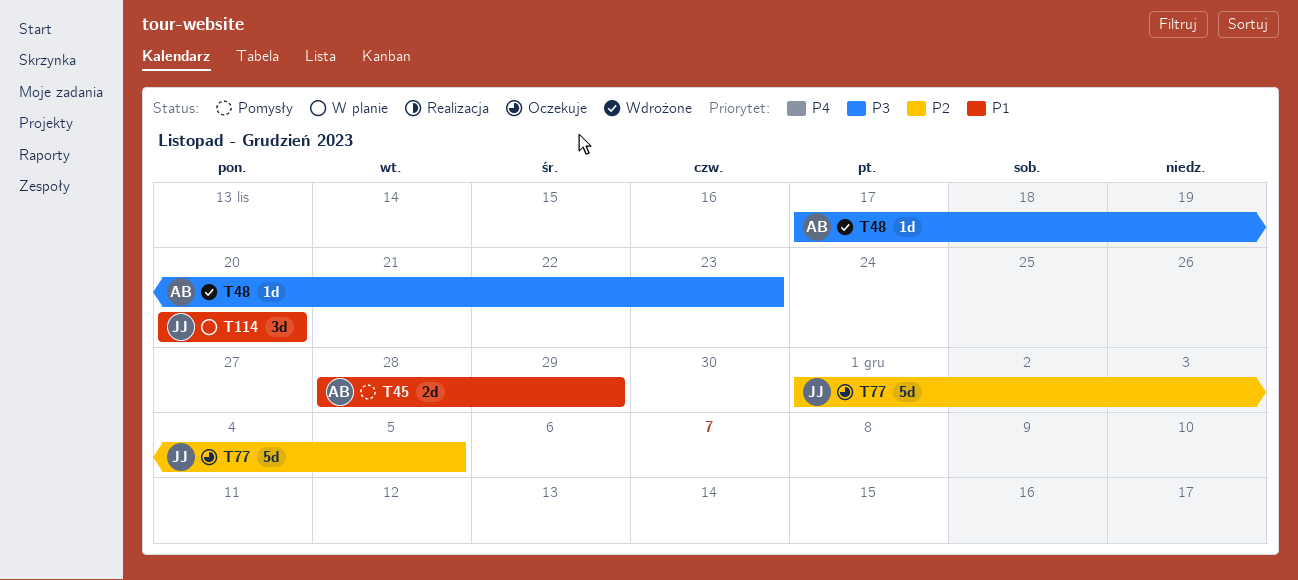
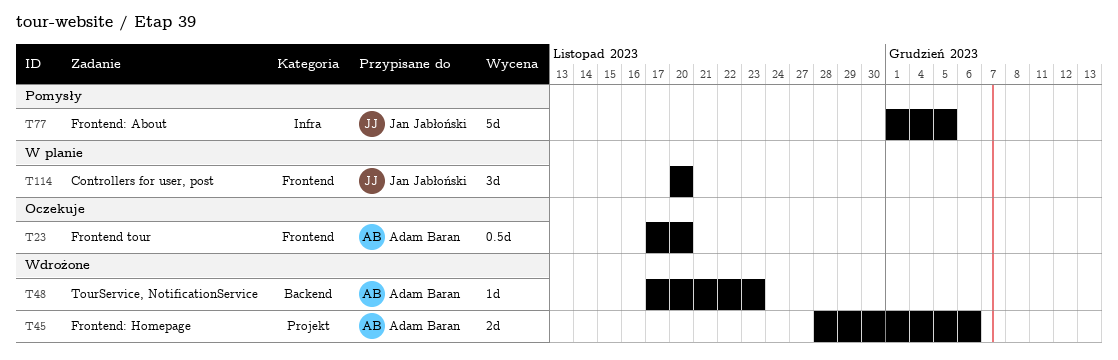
T23: none -> present
T45, status: Pomysły -> Wdrożone
T45, due: Nov 29 -> Dec 6
T77, status: Oczekuje -> Pomysły

